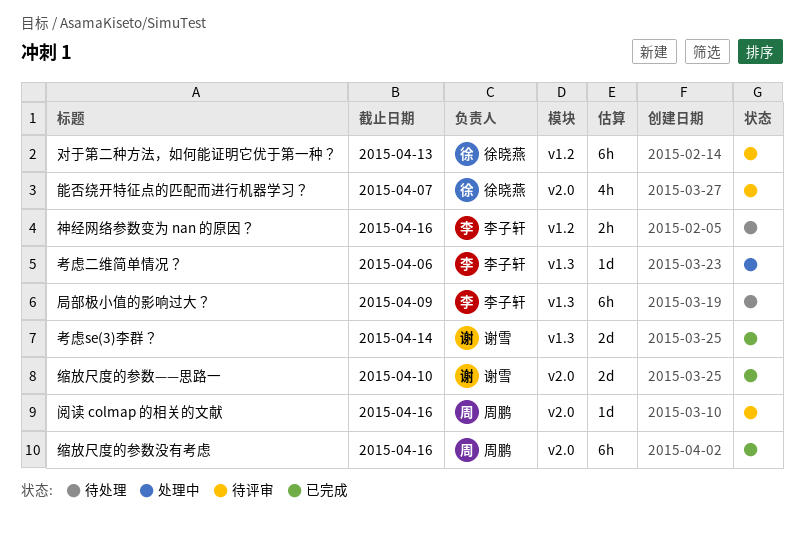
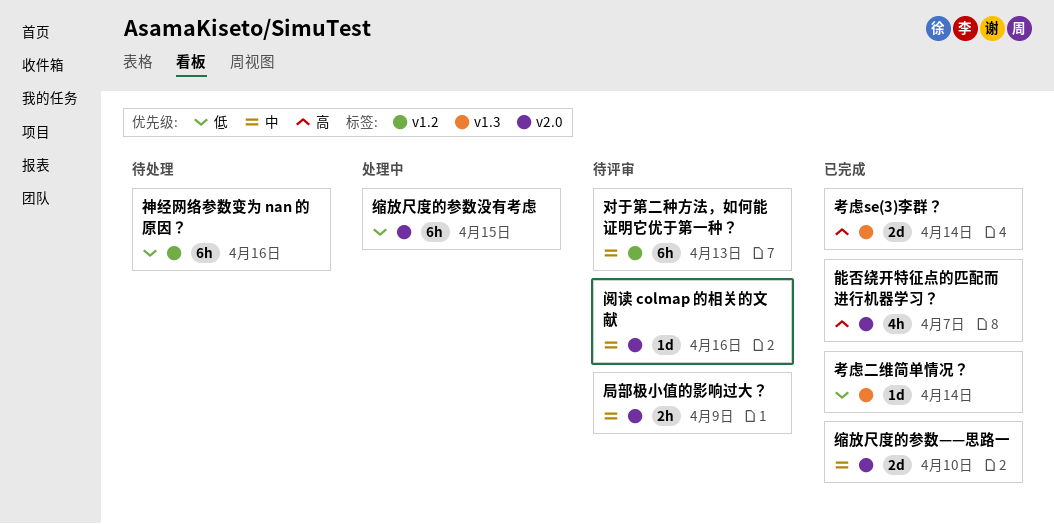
局部极小值的影响过大？, status: 待处理 -> 待评审
局部极小值的影响过大？, label: v1.3 -> v2.0
局部极小值的影响过大？, estimate: 6h -> 2h
神经网络参数变为 nan 的原因？, estimate: 2h -> 6h
缩放尺度的参数没有考虑, status: 已完成 -> 处理中
缩放尺度的参数没有考虑, due: Apr 16 -> Apr 15
考虑二维简单情况？, status: 处理中 -> 已完成
考虑二维简单情况？, due: Apr 6 -> Apr 14
能否绕开特征点的匹配而进行机器学习？, status: 待评审 -> 已完成

